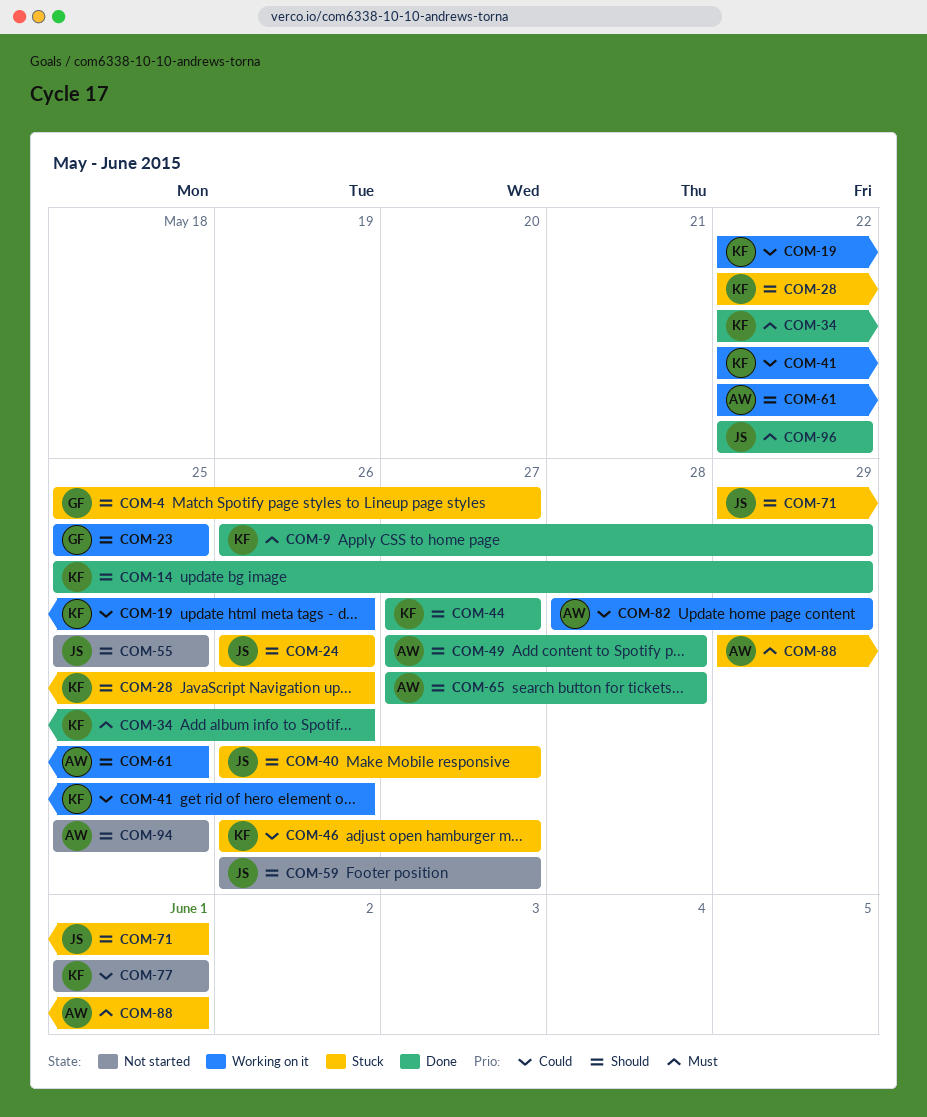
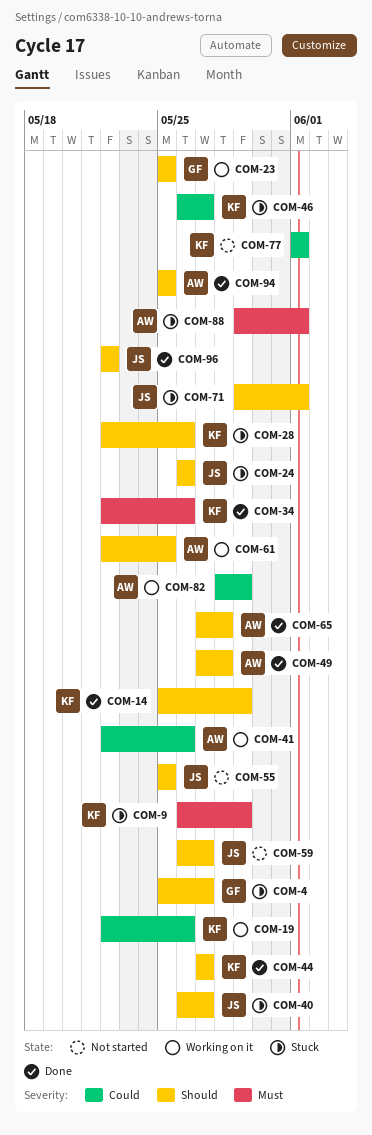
COM-9, status: Done -> Stuck
COM-41, owner: KF -> AW
COM-94, status: Not started -> Done
COM-96, priority: Must -> Should

